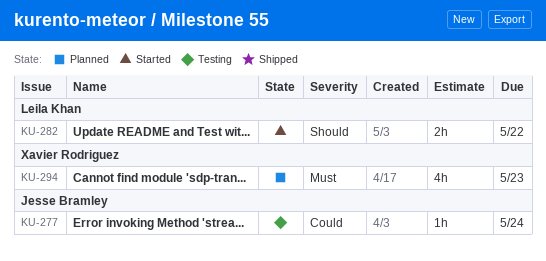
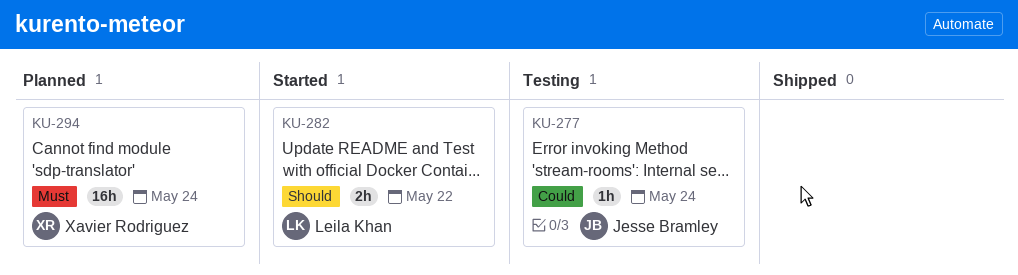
KU-294, estimate: 4h -> 16h
KU-294, due: May 23 -> May 24

